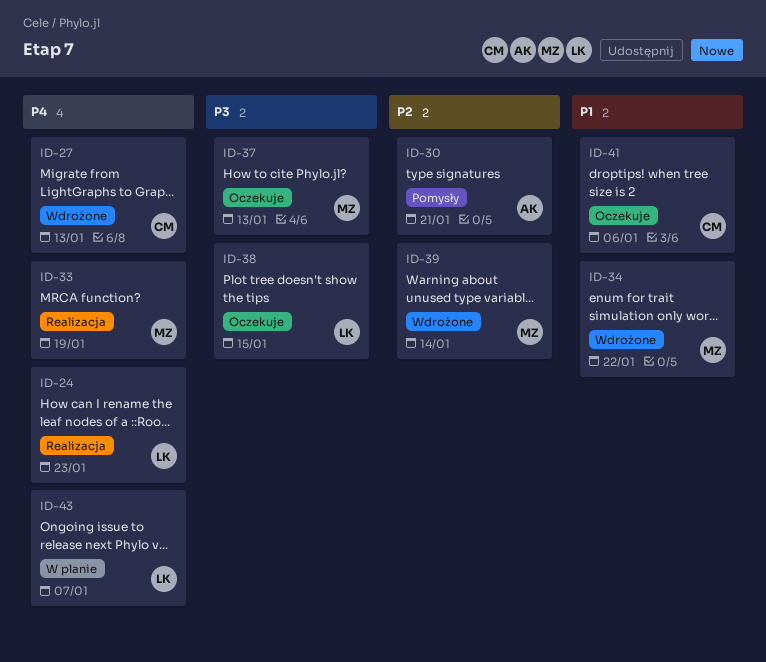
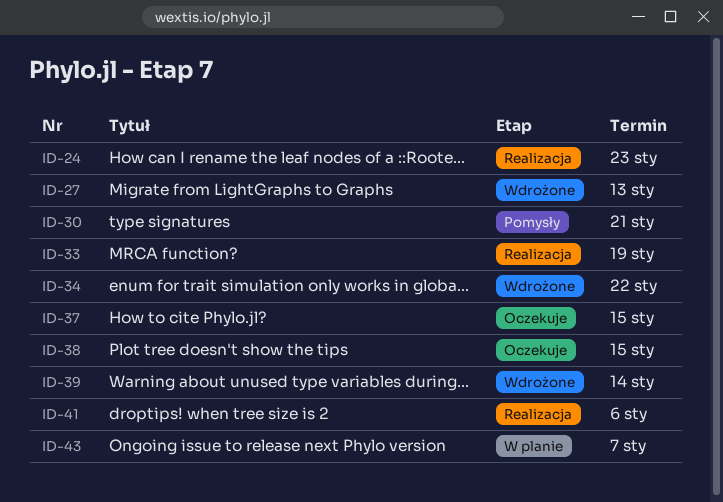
ID-37, due: Jan 13 -> Jan 15
ID-41, status: Oczekuje -> Realizacja

